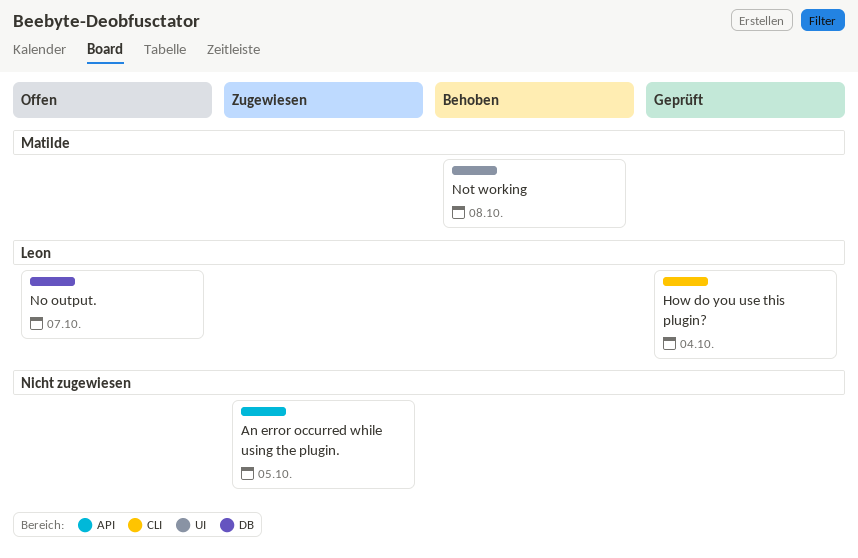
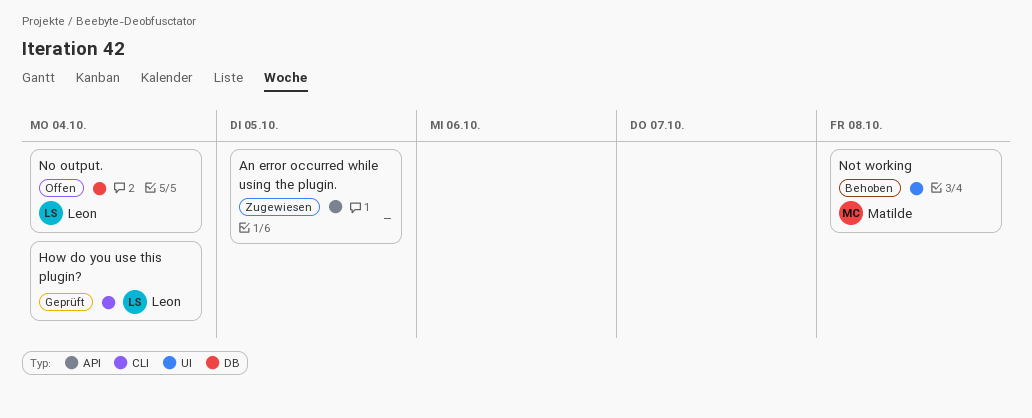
No output., due: Oct 7 -> Oct 4

